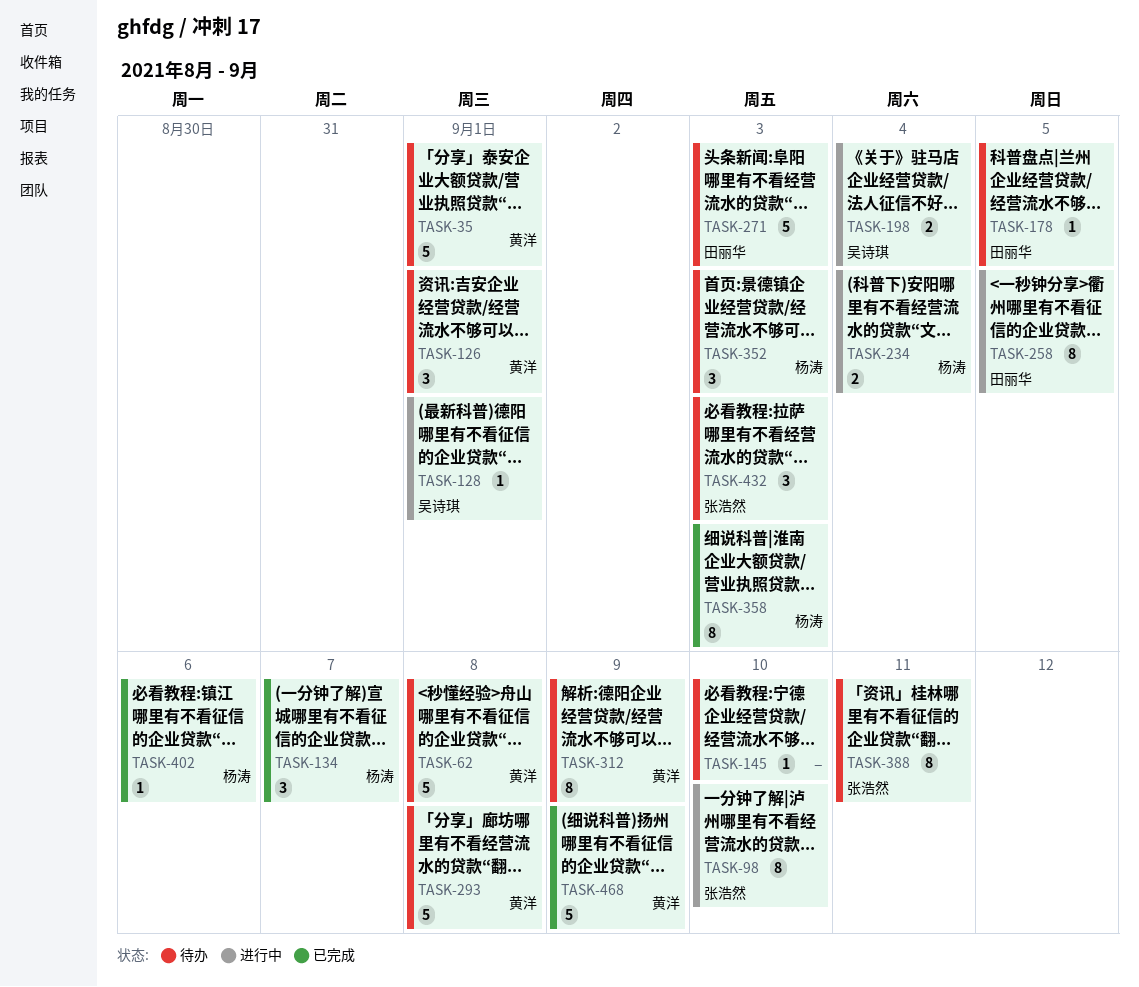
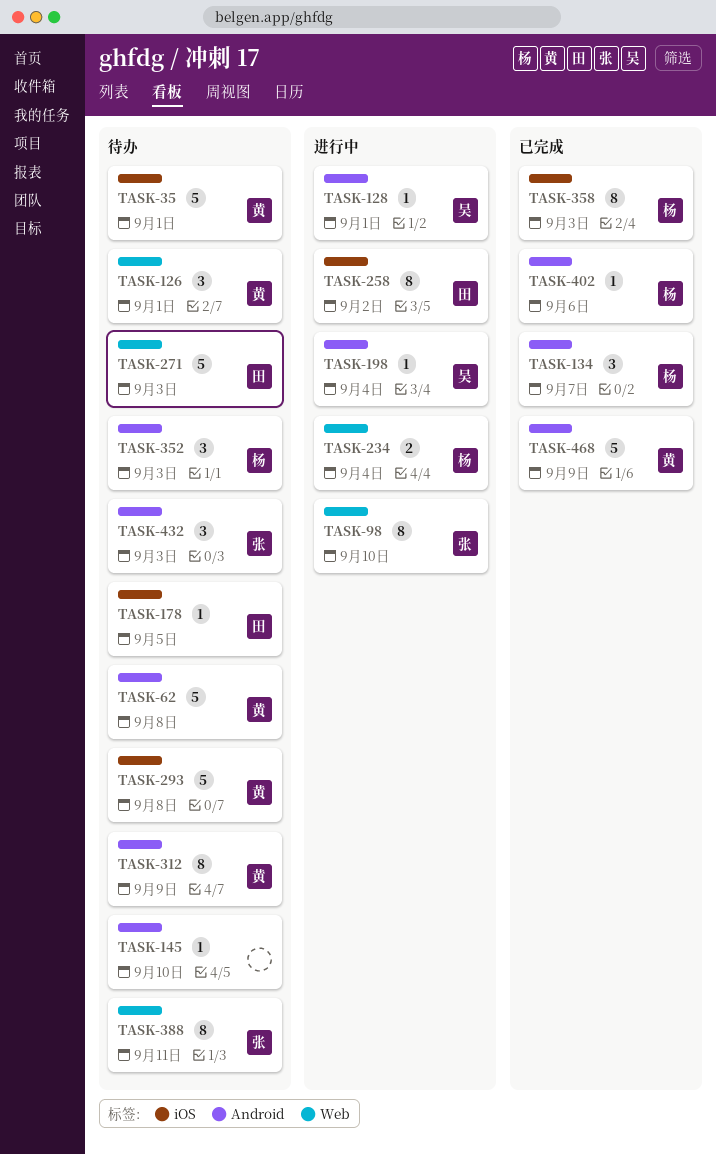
TASK-198, estimate: 2 -> 1
TASK-258, due: Sep 5 -> Sep 2

